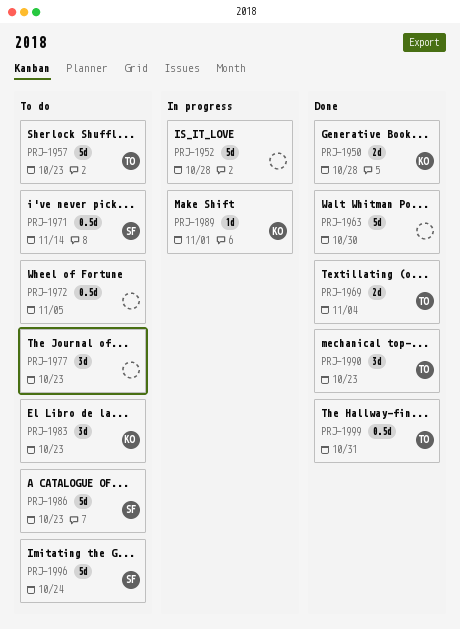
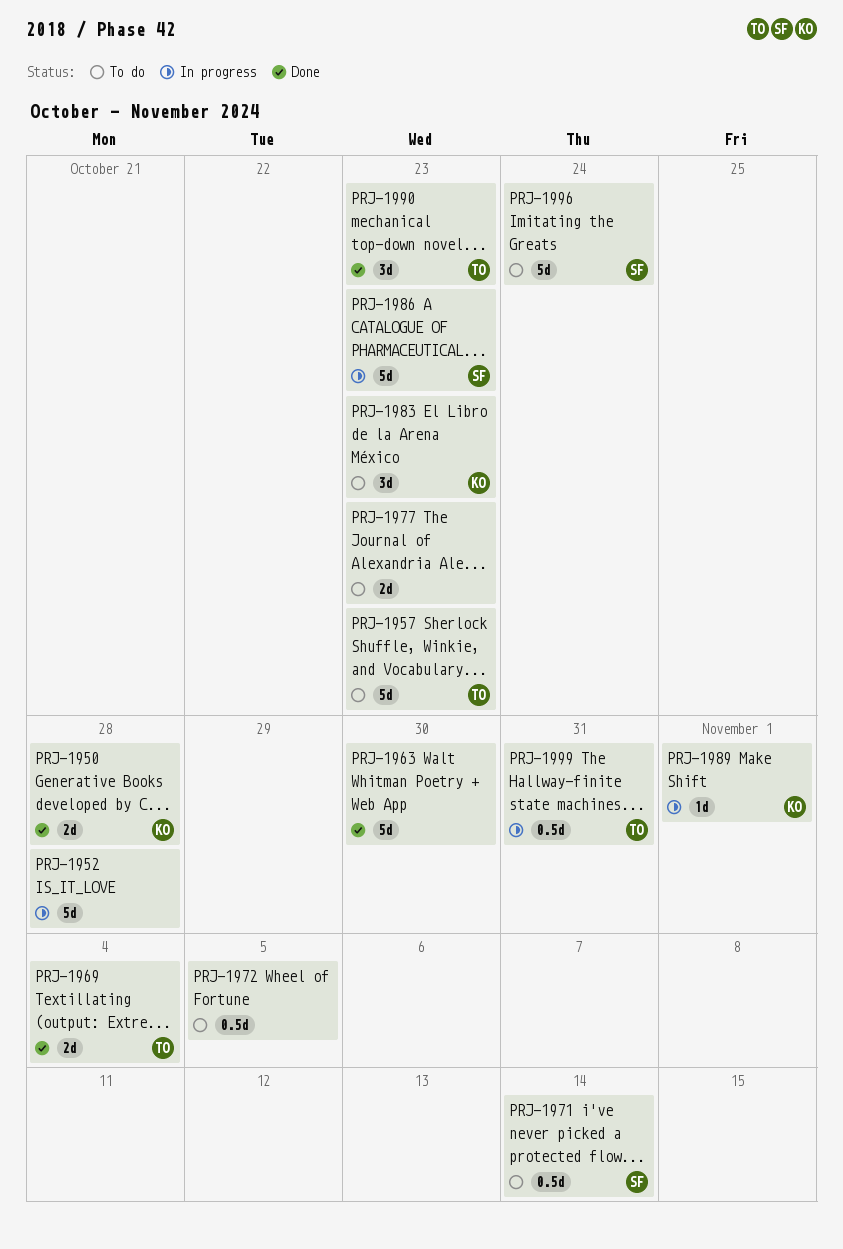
PRJ-1977, estimate: 3d -> 2d
PRJ-1986, status: To do -> In progress
PRJ-1999, status: Done -> In progress

